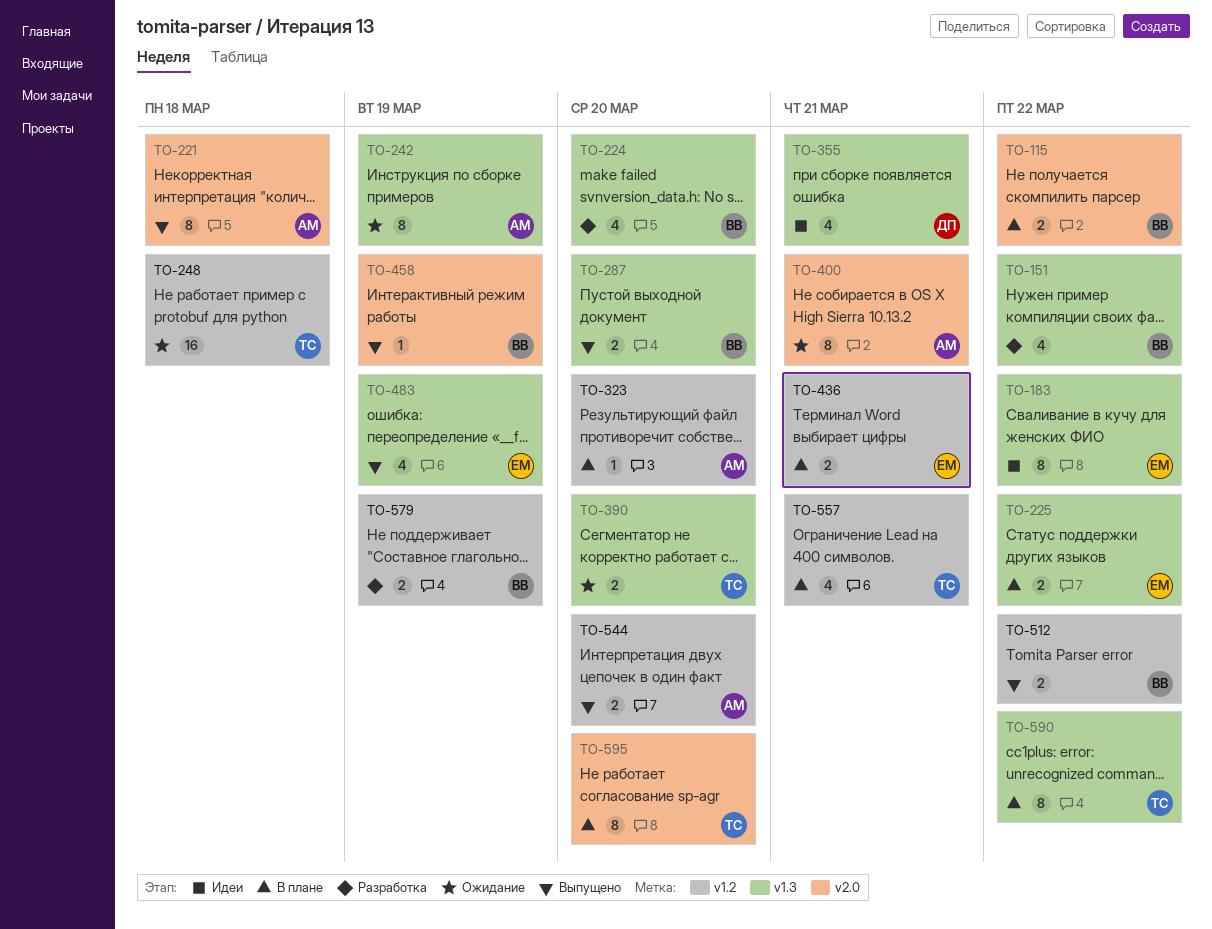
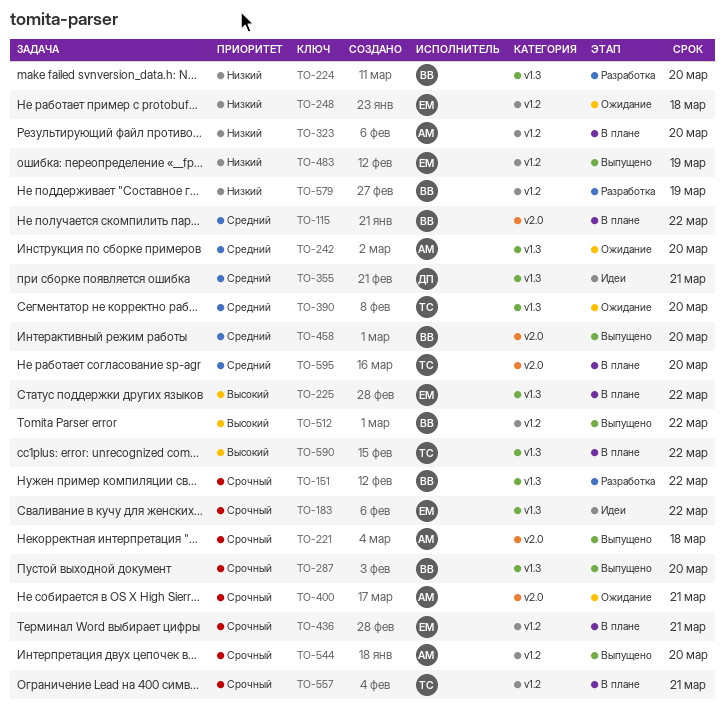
TO-242, due: Mar 19 -> Mar 20
TO-248, owner: ТС -> ЕМ
TO-458, due: Mar 19 -> Mar 20
TO-483, label: v1.3 -> v1.2

